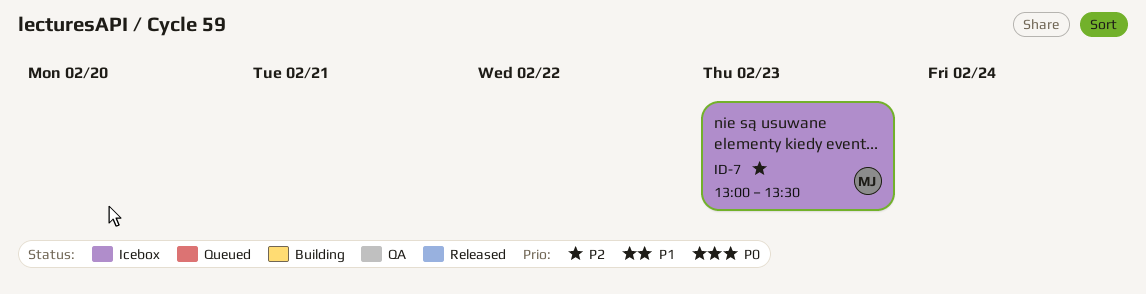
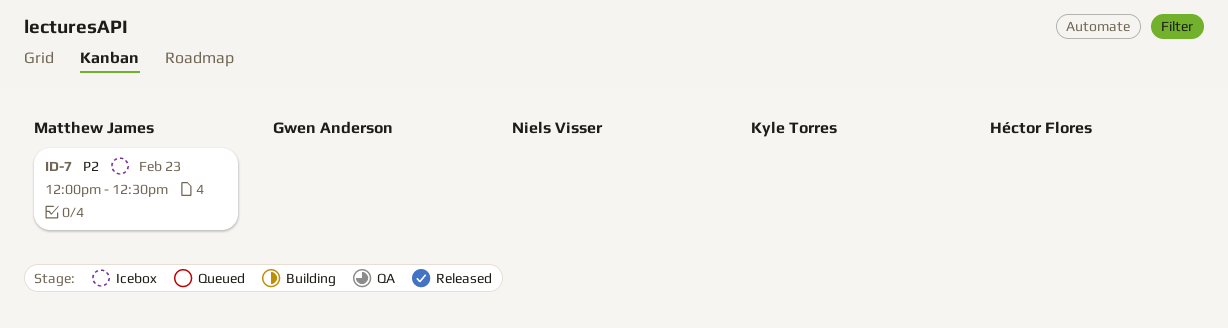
ID-7, begins: 13:00 -> 12:00
ID-7, ends: 13:30 -> 12:30

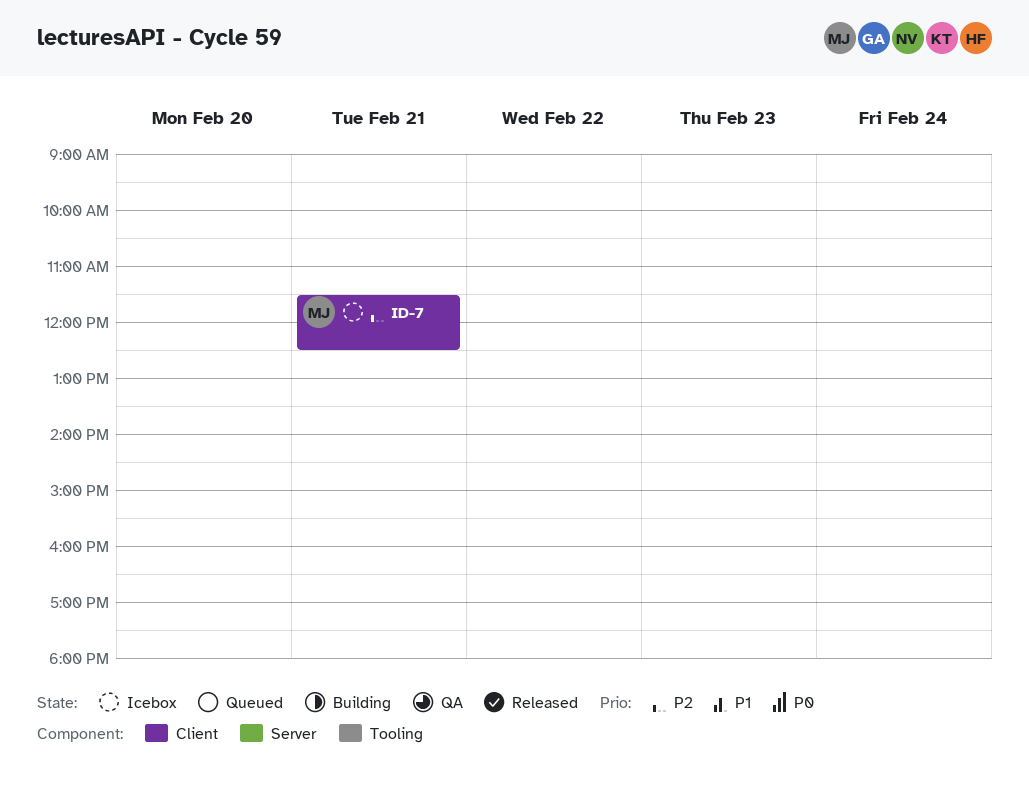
ID-7, day: Feb 23 -> Feb 21
ID-7, begins: 12:00 -> 11:30

